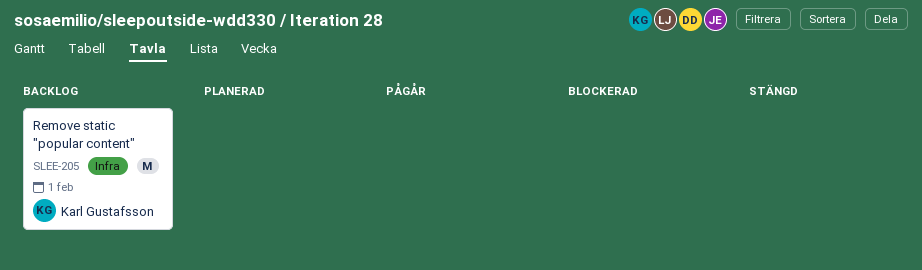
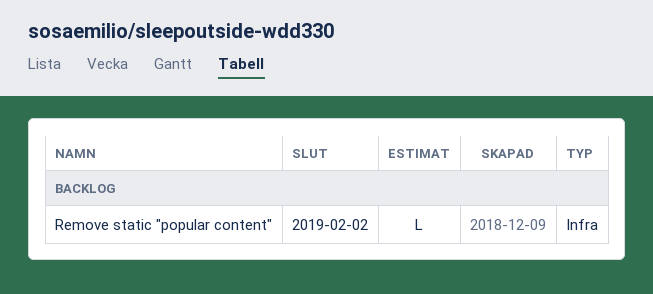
Remove static "popular content", estimate: M -> L
Remove static "popular content", due: Feb 1 -> Feb 2

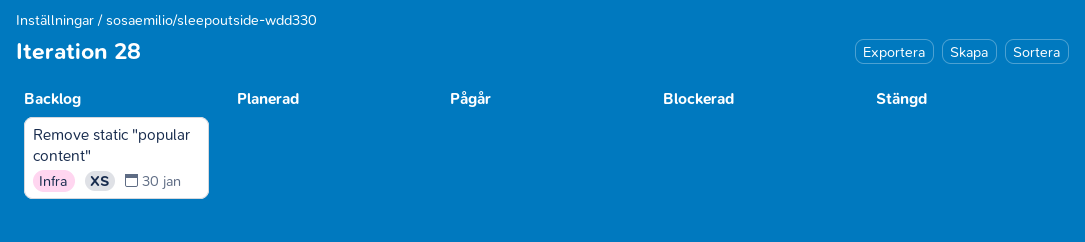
Remove static "popular content", estimate: L -> XS
Remove static "popular content", due: Feb 2 -> Jan 30

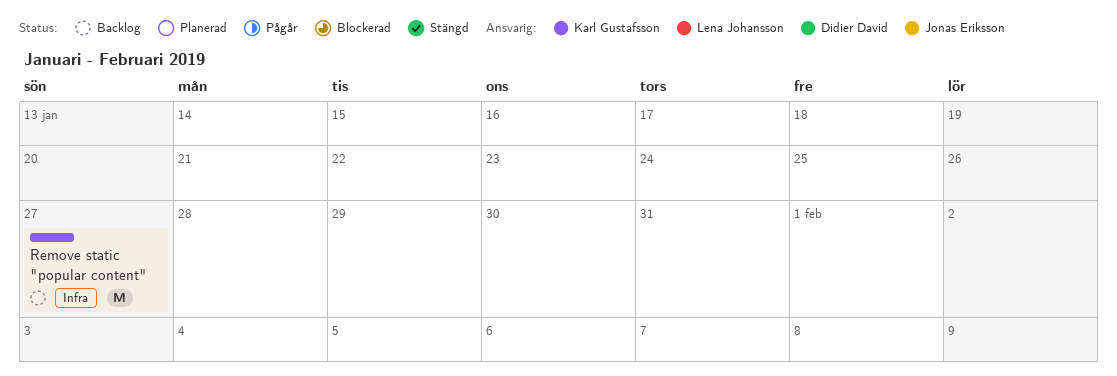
Remove static "popular content", estimate: XS -> M
Remove static "popular content", due: Jan 30 -> Jan 27

